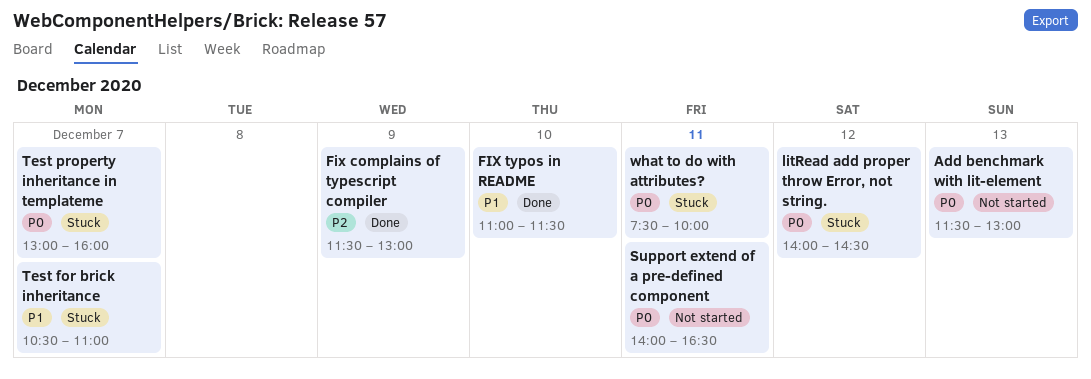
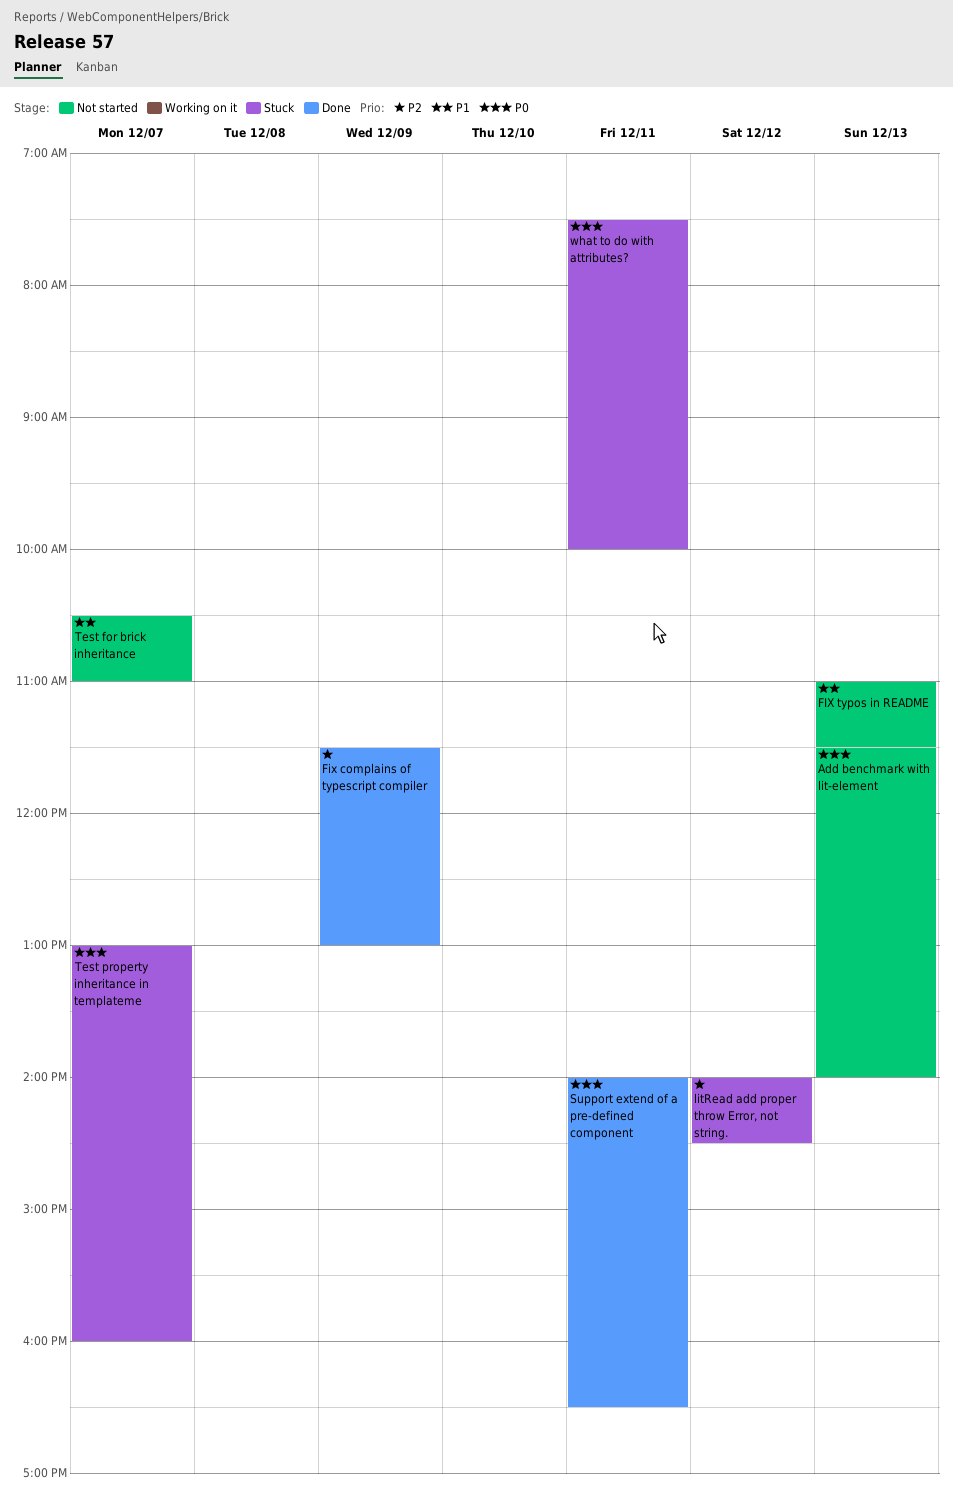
Add benchmark with lit-element, ends: 13:00 -> 14:00
FIX typos in README, status: Done -> Not started
FIX typos in README, day: Dec 10 -> Dec 13
litRead add proper throw Error, not string., priority: P0 -> P2
Support extend of a pre-defined component, status: Not started -> Done
Test for brick inheritance, status: Stuck -> Not started

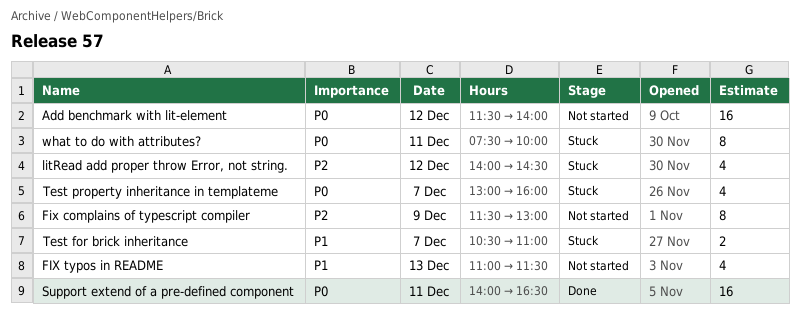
Add benchmark with lit-element, day: Dec 13 -> Dec 12
Fix complains of typescript compiler, status: Done -> Not started
Test for brick inheritance, status: Not started -> Stuck

